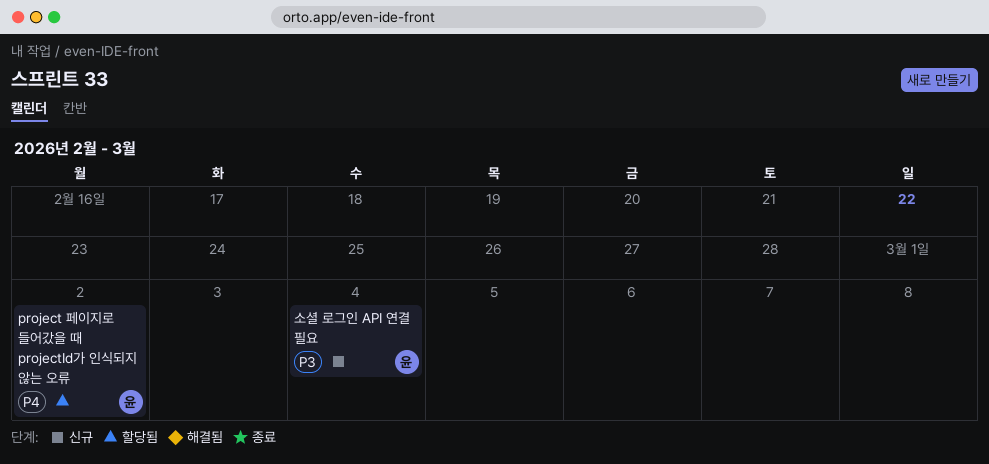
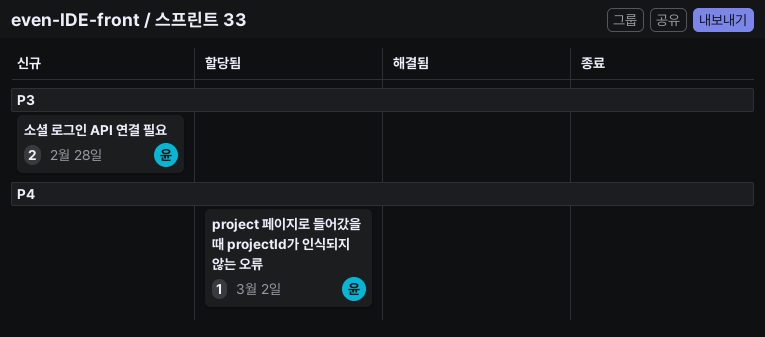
소셜 로그인 API 연결 필요, due: Mar 4 -> Feb 28

